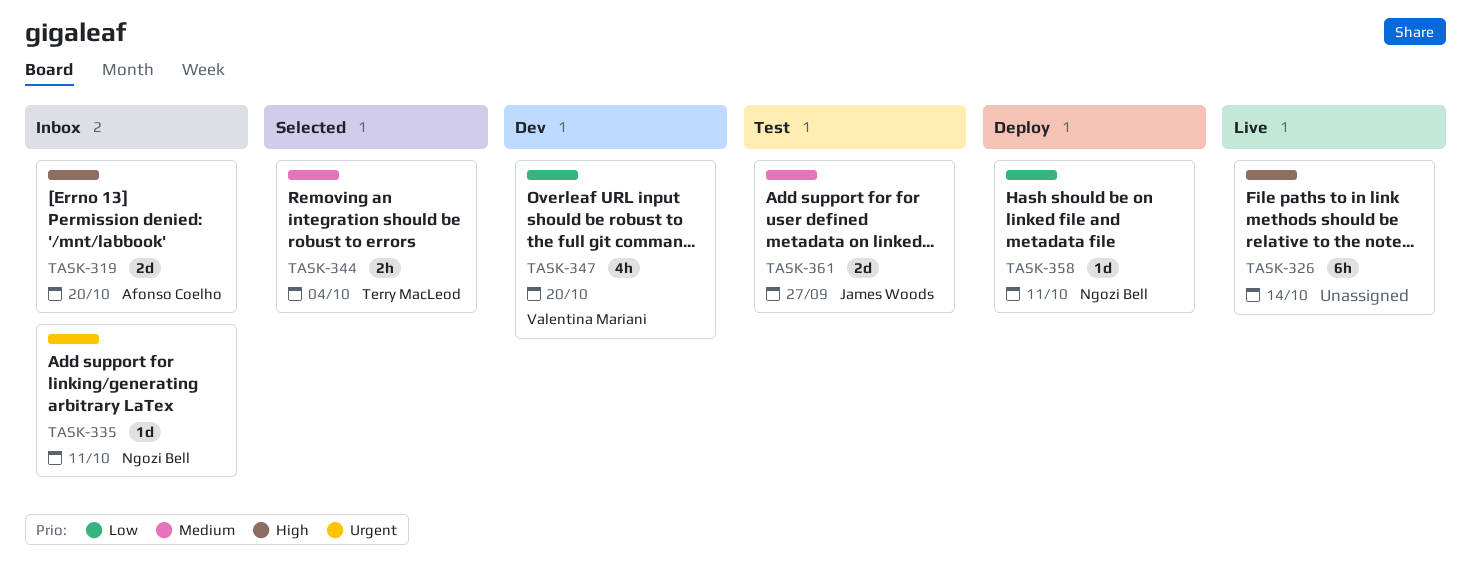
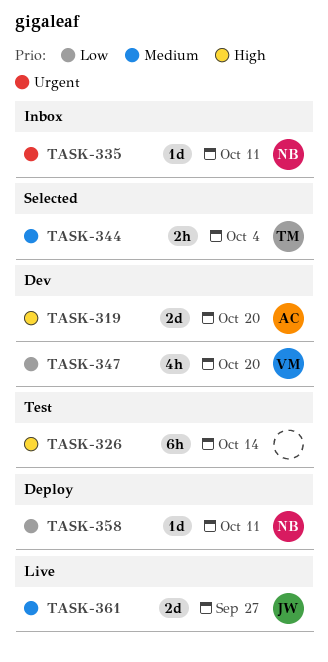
TASK-319, status: Inbox -> Dev
TASK-326, status: Live -> Test
TASK-361, status: Test -> Live

